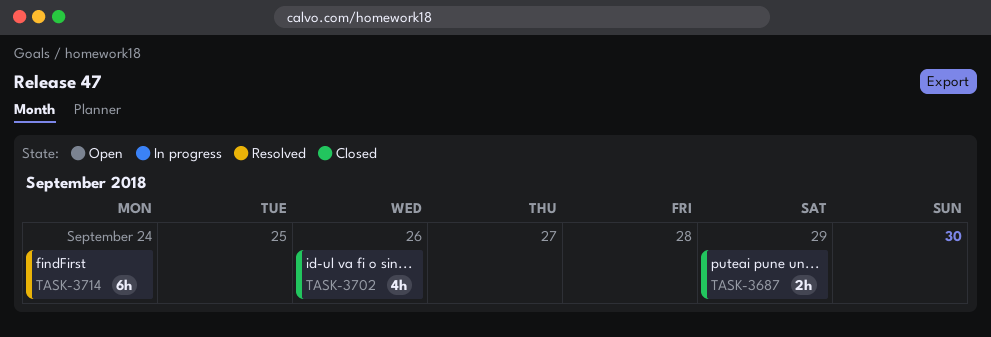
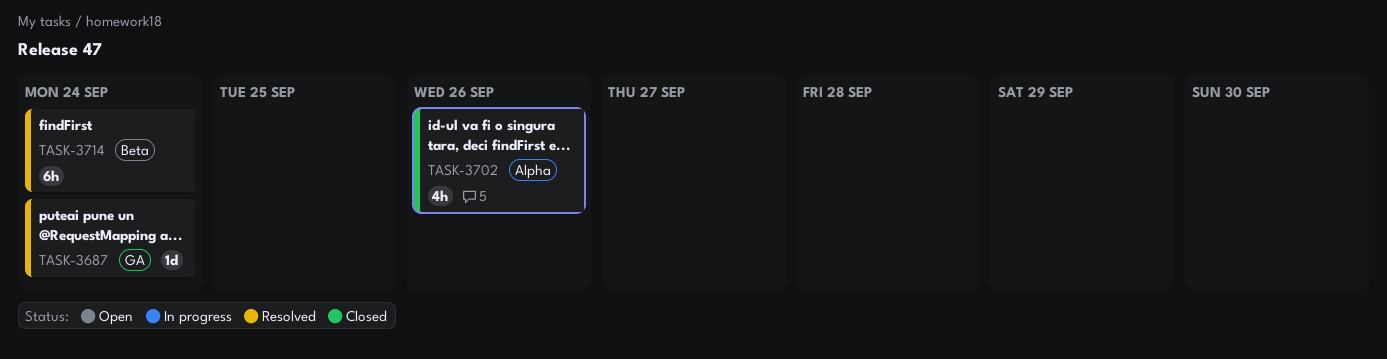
TASK-3687, status: Closed -> Resolved
TASK-3687, estimate: 2h -> 1d
TASK-3687, due: Sep 29 -> Sep 24

